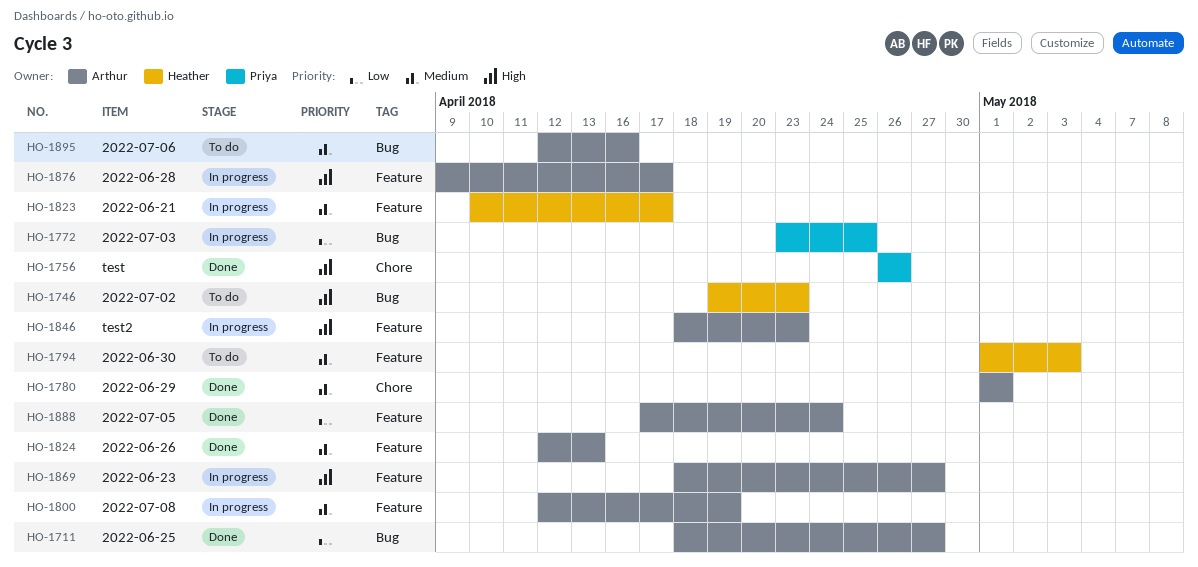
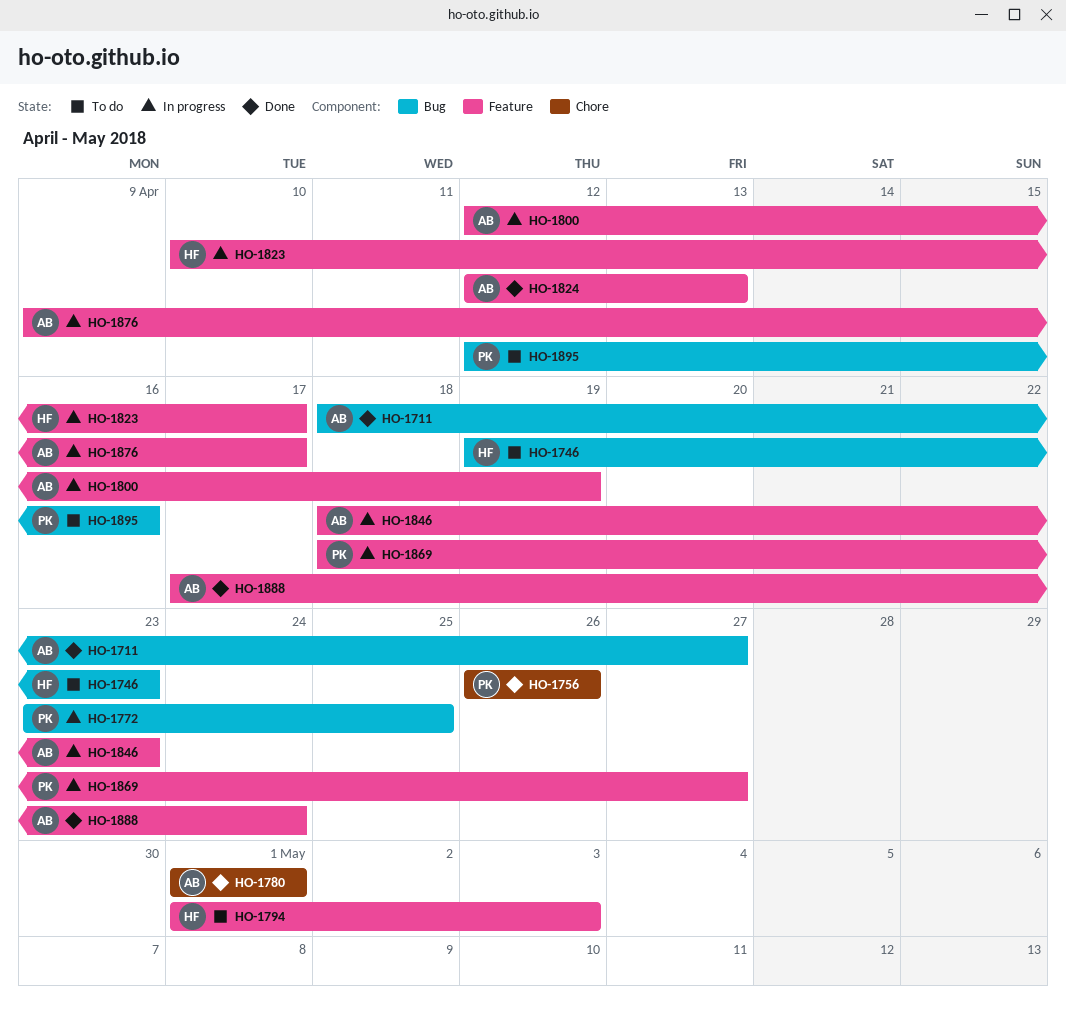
HO-1869, owner: Arthur -> Priya
HO-1895, owner: Arthur -> Priya

